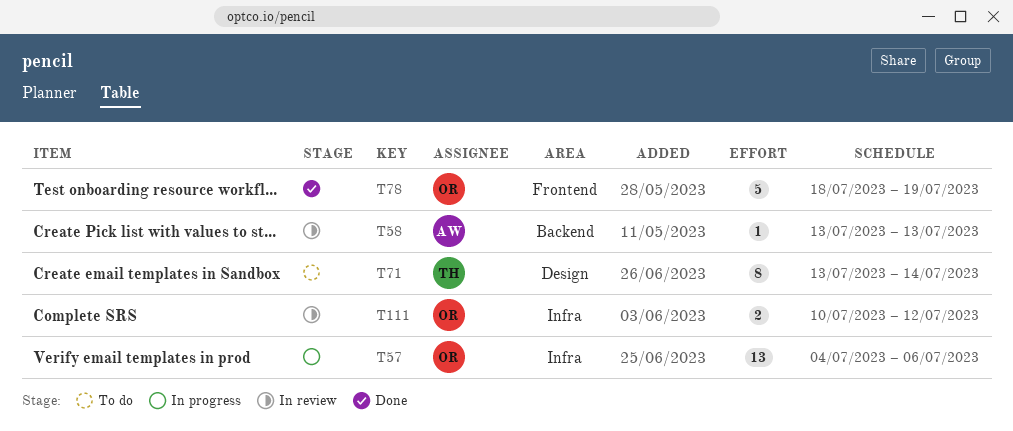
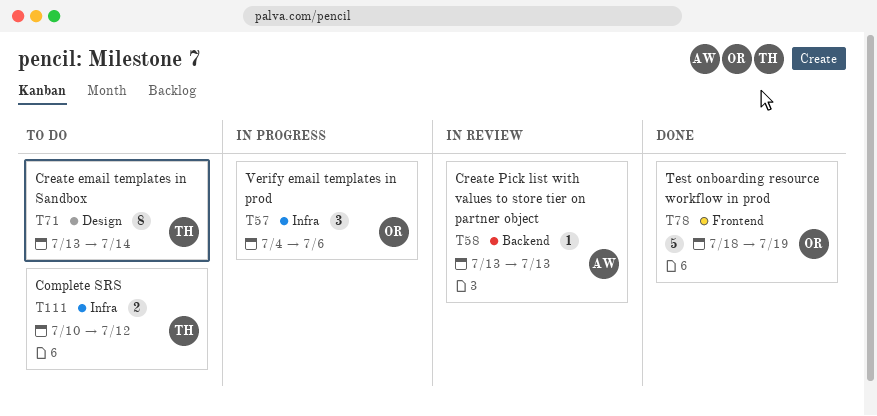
T57, estimate: 13 -> 3
T111, status: In review -> To do
T111, owner: OR -> TH

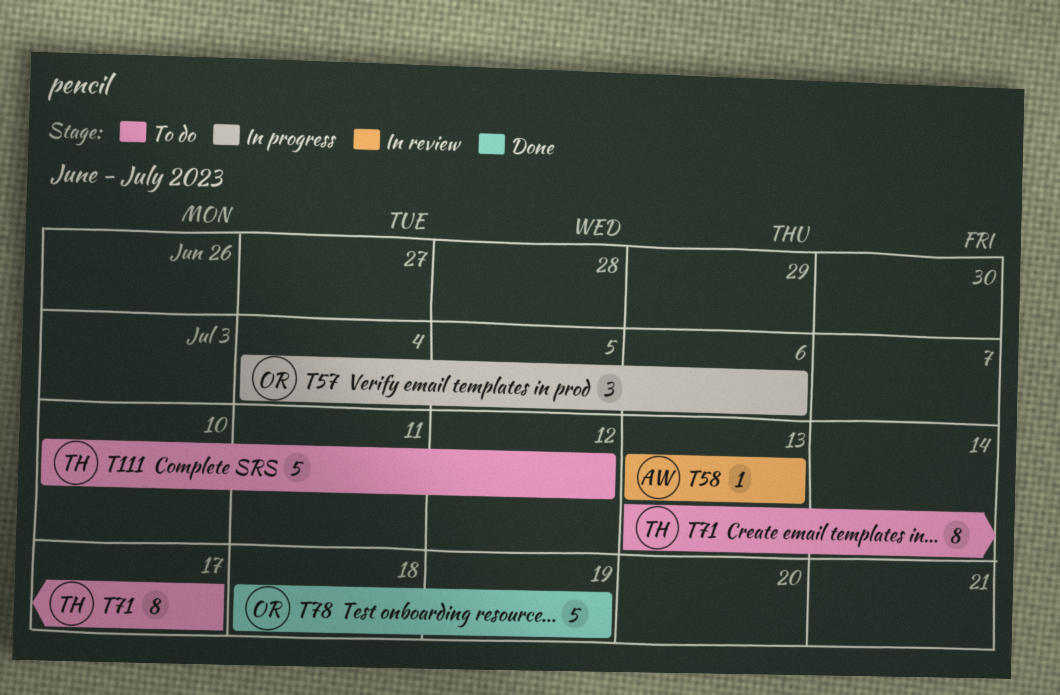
T71, due: Jul 14 -> Jul 17
T111, estimate: 2 -> 5

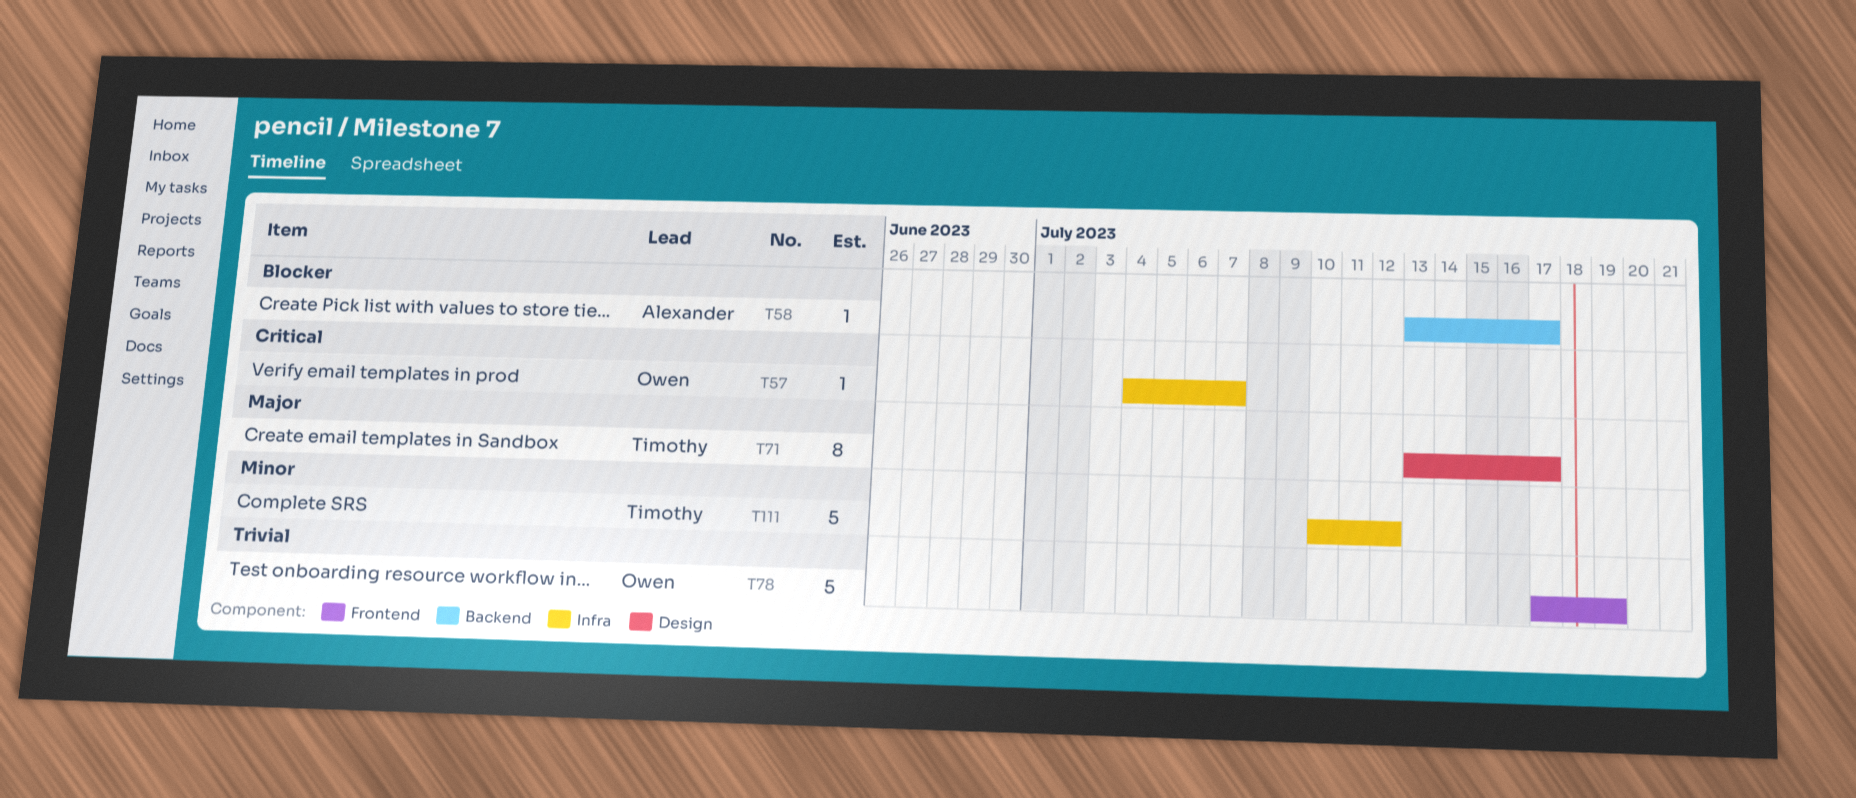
T57, estimate: 3 -> 1
T57, due: Jul 6 -> Jul 7
T58, due: Jul 13 -> Jul 17
T78, start: Jul 18 -> Jul 17

